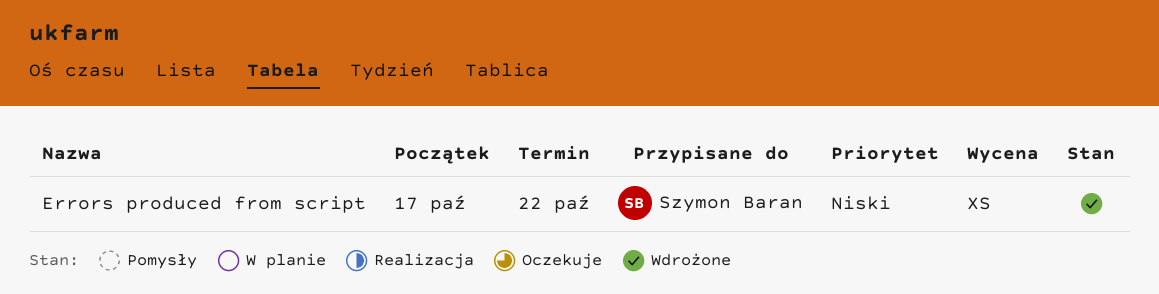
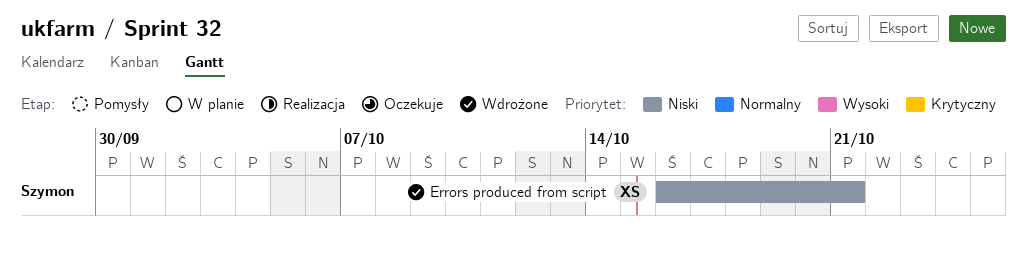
Errors produced from script, start: Oct 17 -> Oct 16
Errors produced from script, due: Oct 22 -> Oct 21

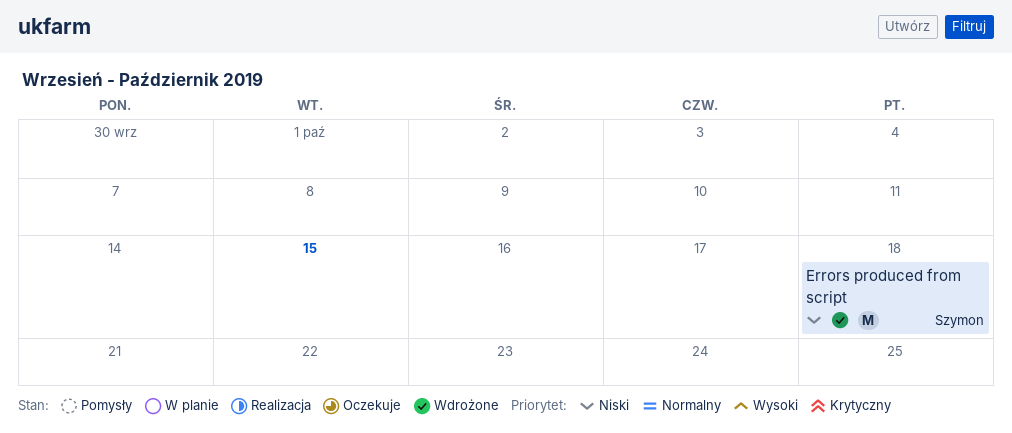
Errors produced from script, estimate: XS -> M
Errors produced from script, due: Oct 21 -> Oct 18

